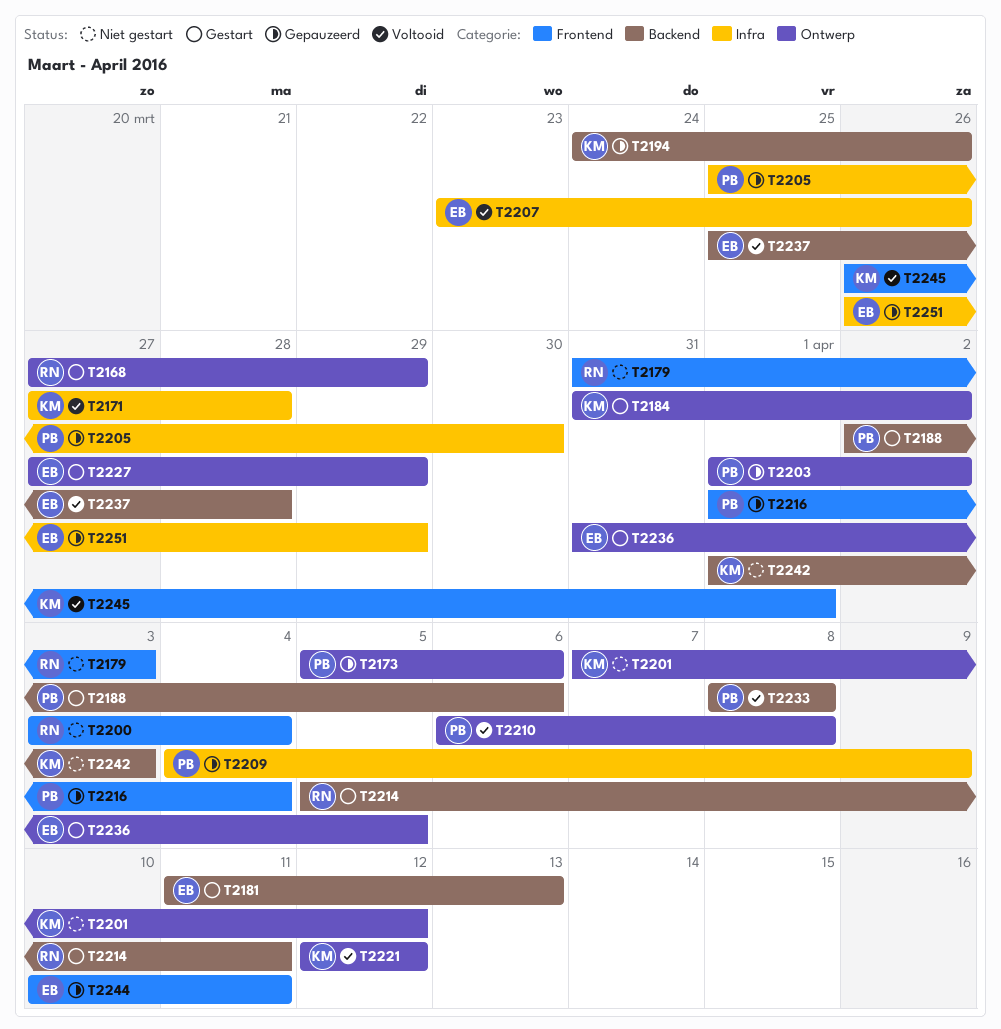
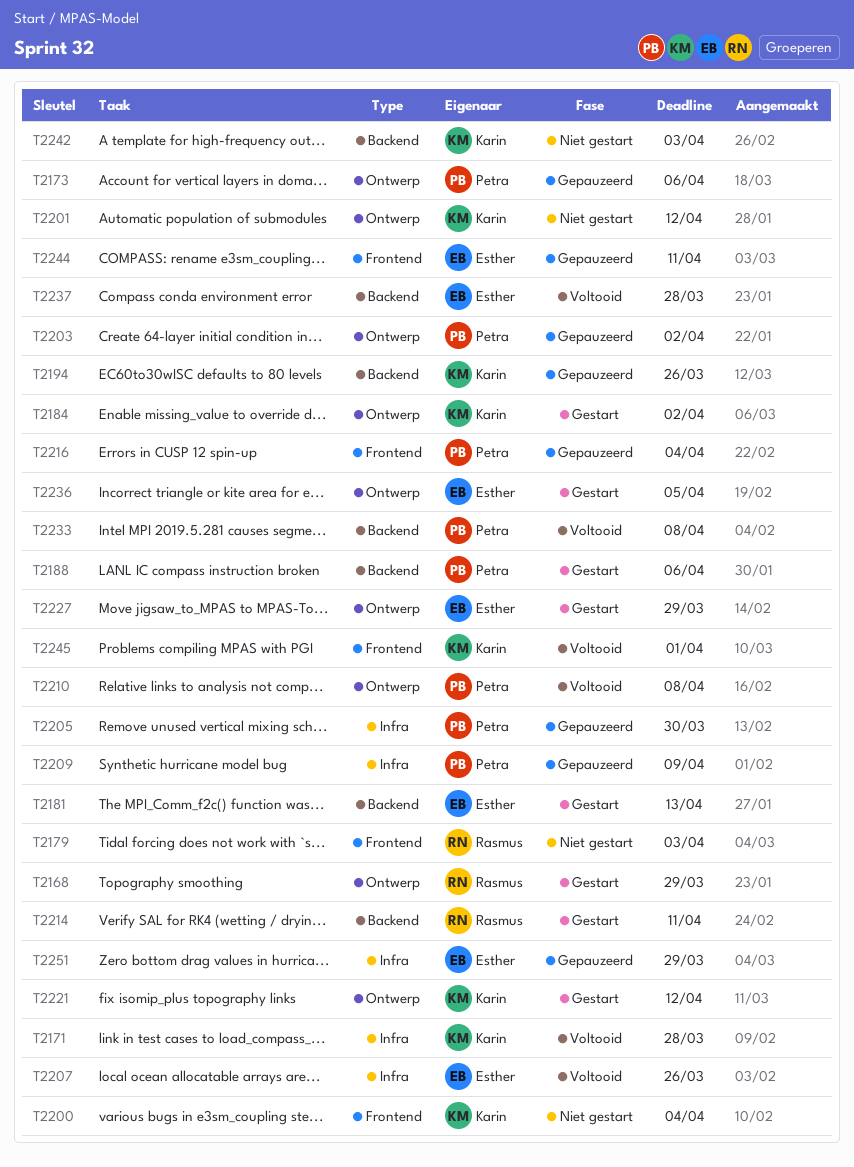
T2200, owner: Rasmus -> Karin
T2221, status: Voltooid -> Gestart

